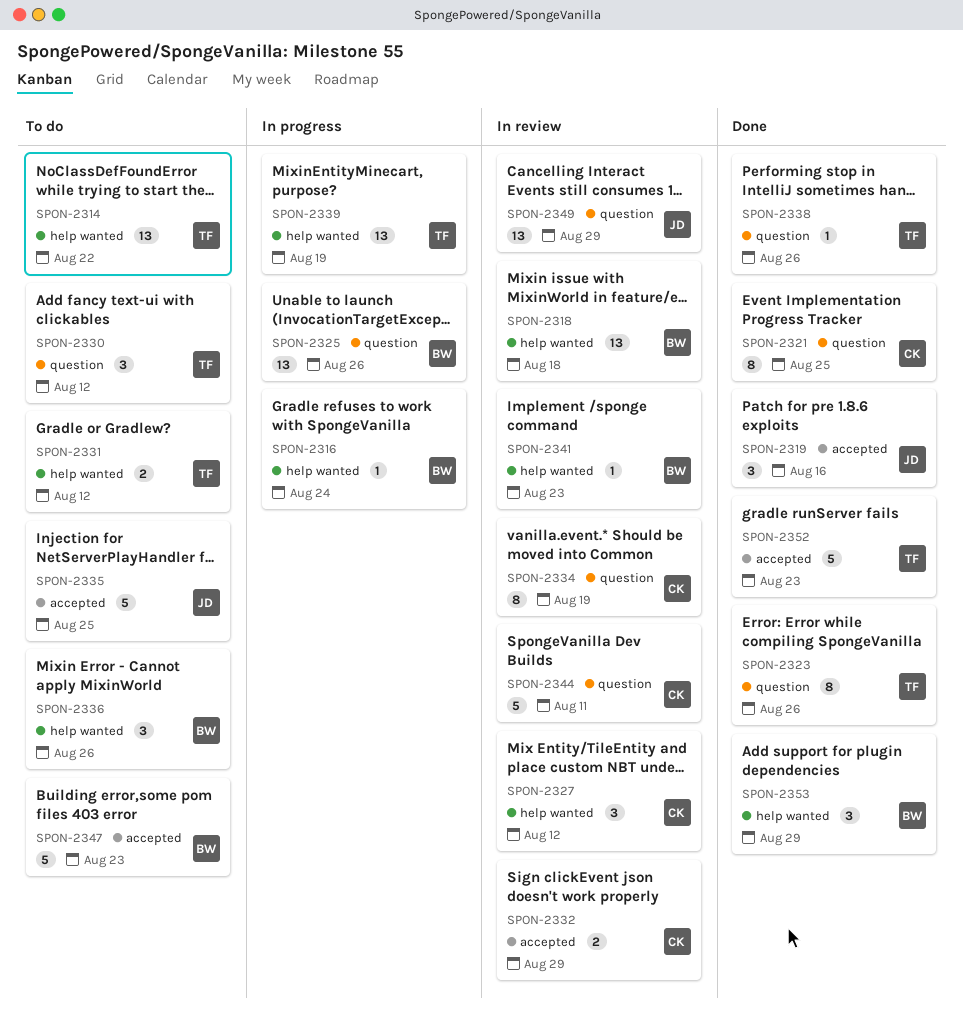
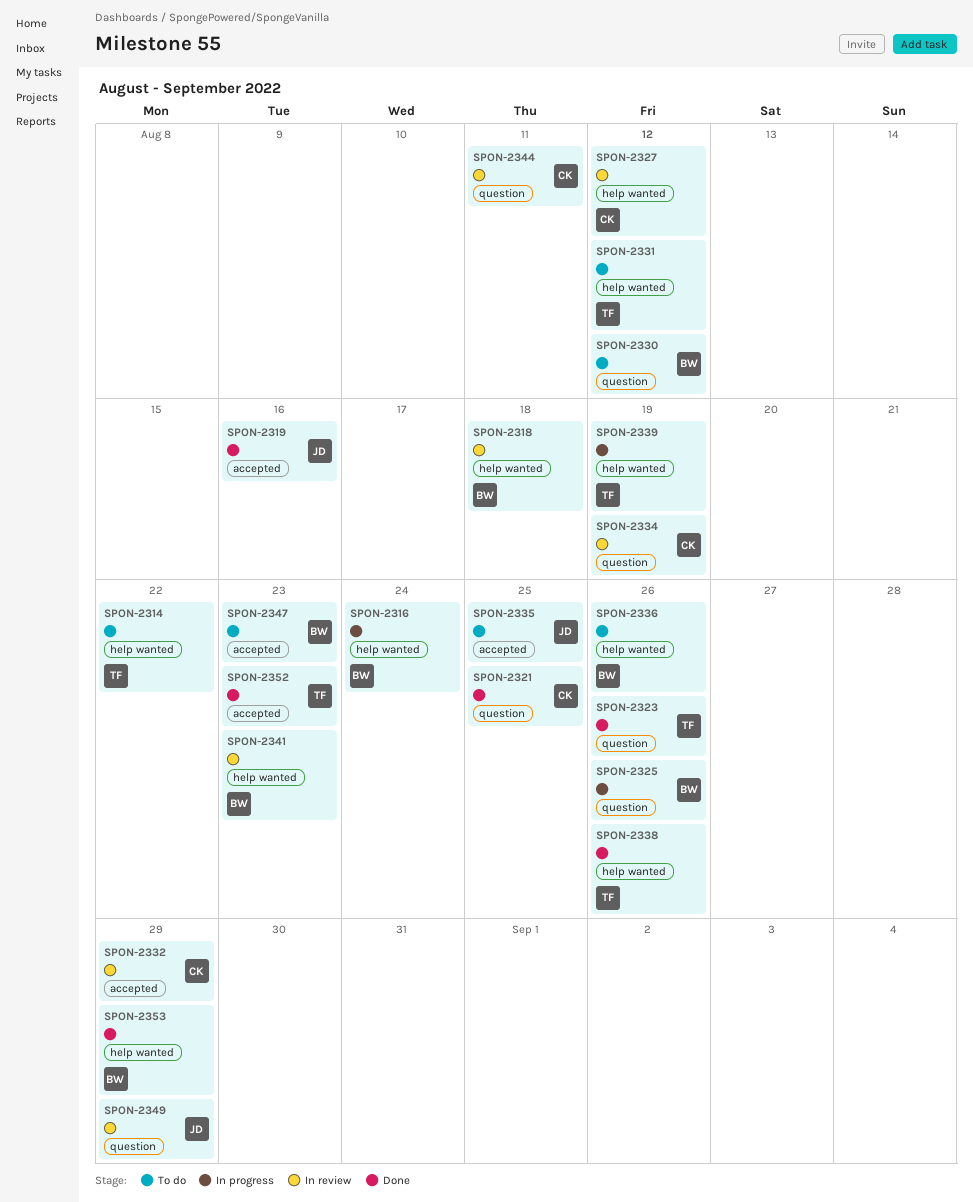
SPON-2330, owner: TF -> BW
SPON-2338, label: question -> help wanted

